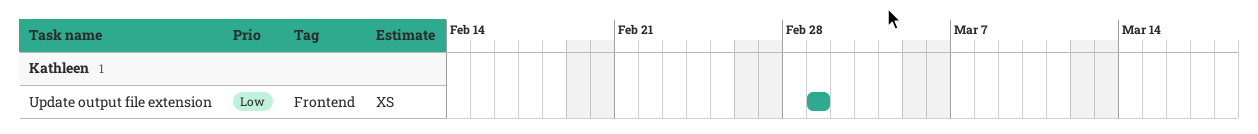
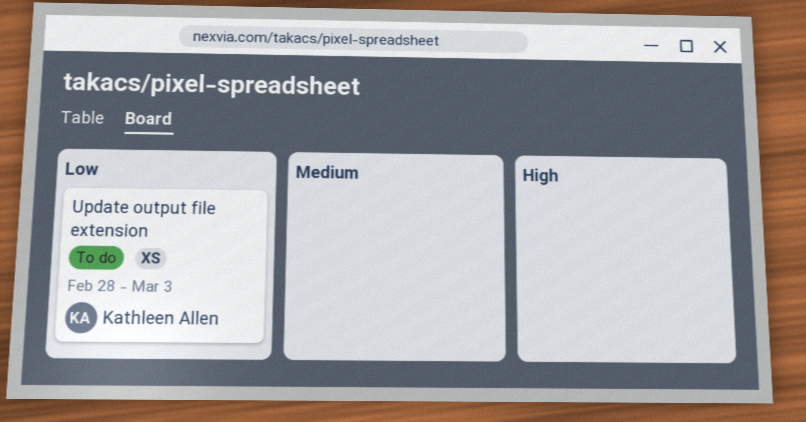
Update output file extension, start: Mar 1 -> Feb 28
Update output file extension, due: Mar 1 -> Mar 3

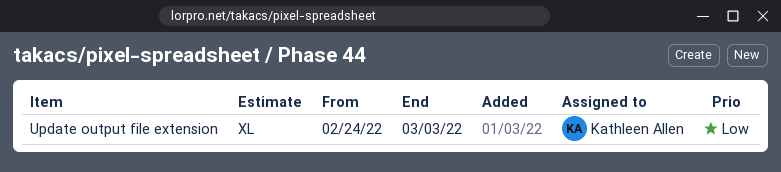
Update output file extension, estimate: XS -> XL
Update output file extension, start: Feb 28 -> Feb 24

